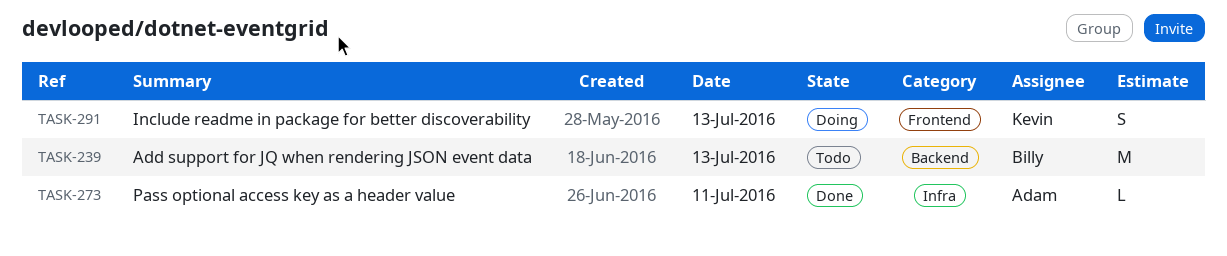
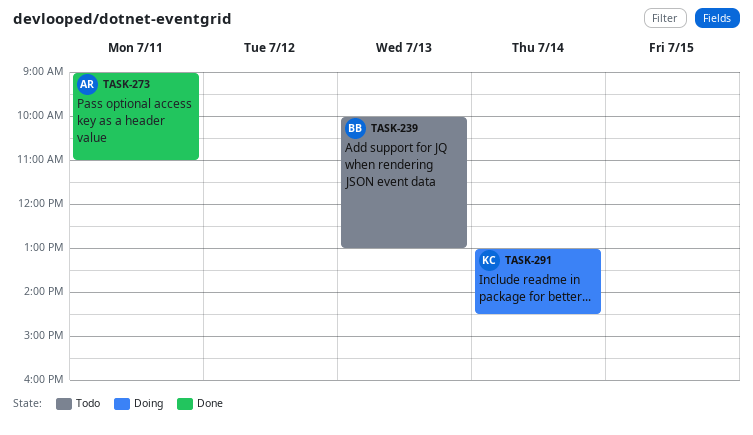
TASK-291, day: Jul 13 -> Jul 14

